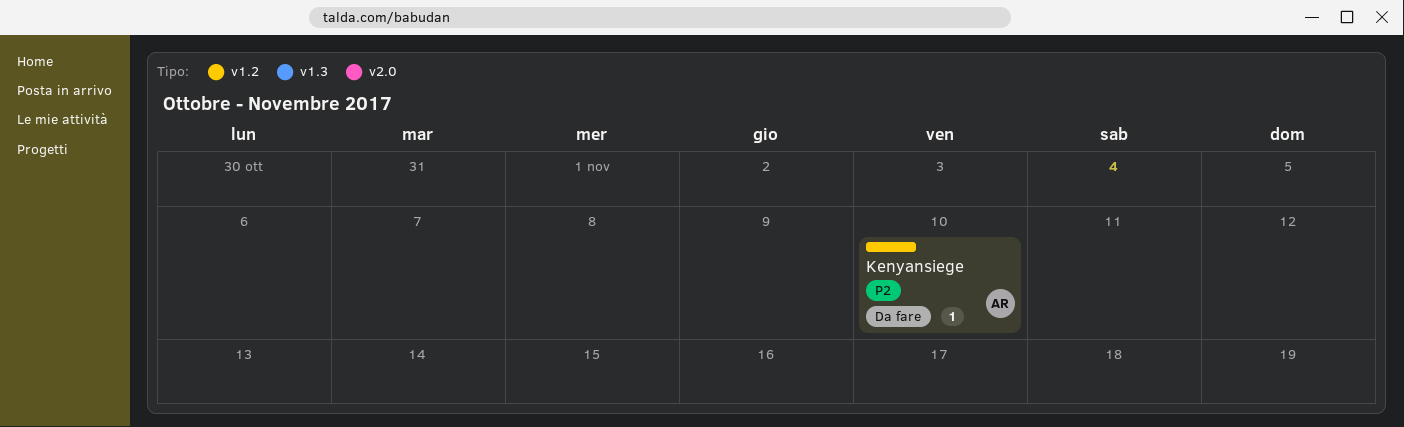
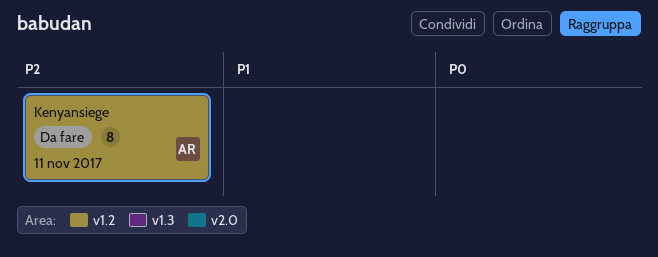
Kenyansiege, estimate: 1 -> 8
Kenyansiege, due: Nov 10 -> Nov 11

